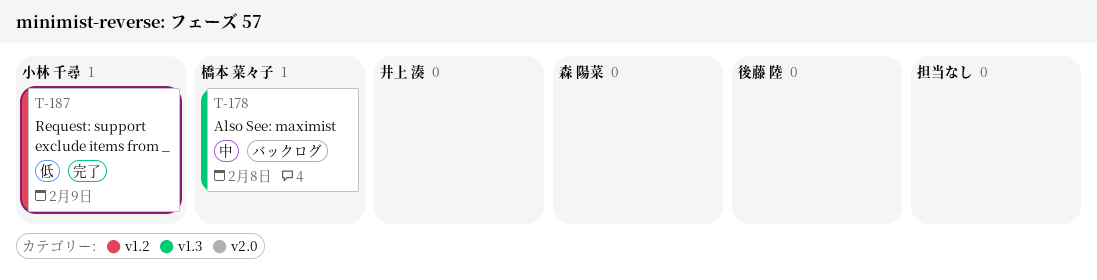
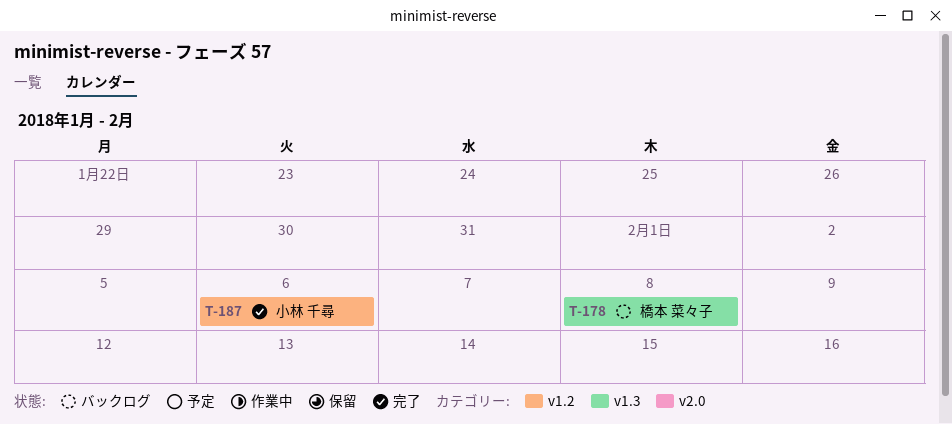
T-187, due: Feb 9 -> Feb 6

